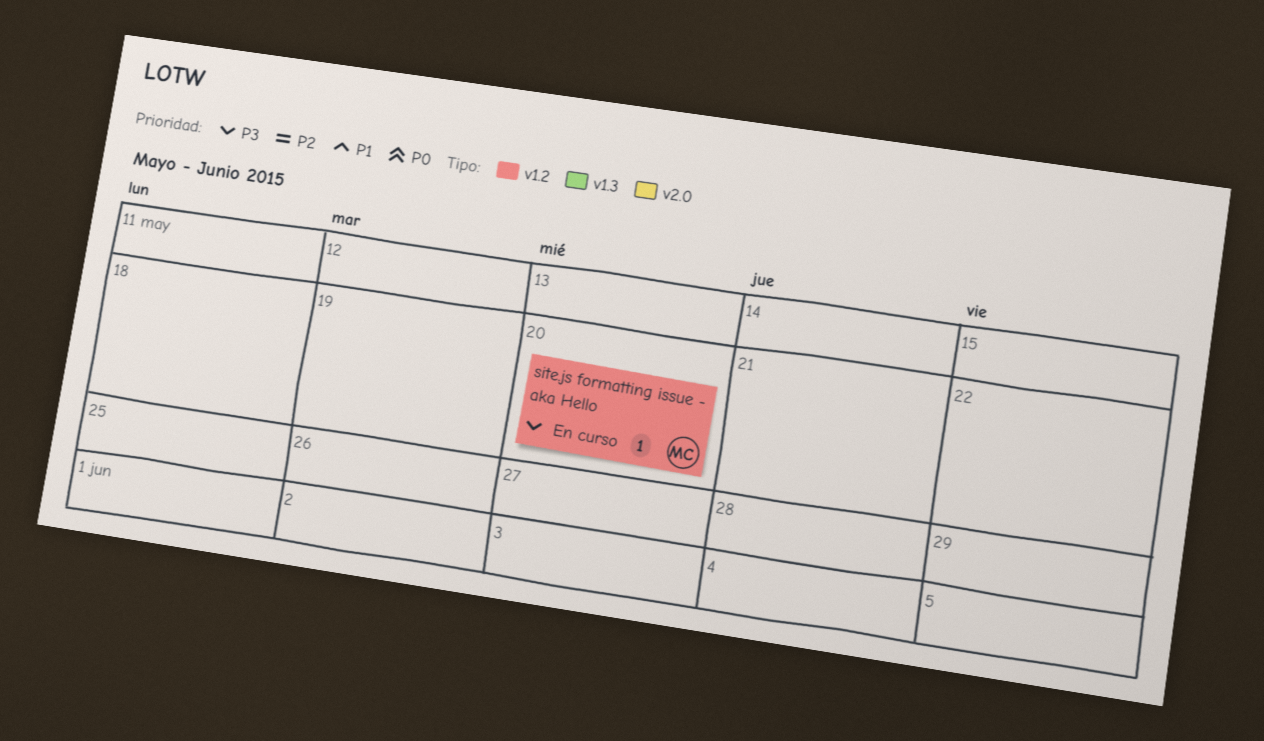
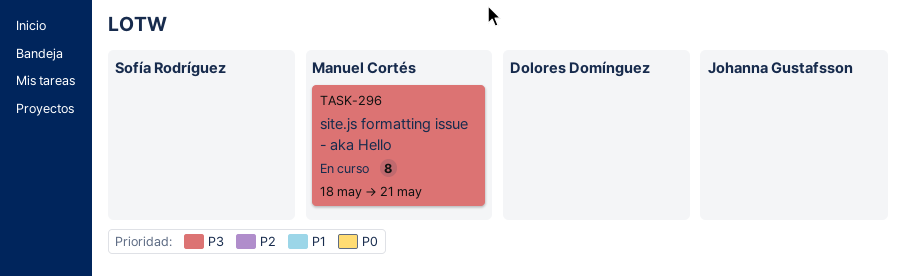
site.js formatting issue - aka Hello, estimate: 1 -> 8
site.js formatting issue - aka Hello, due: May 20 -> May 21

